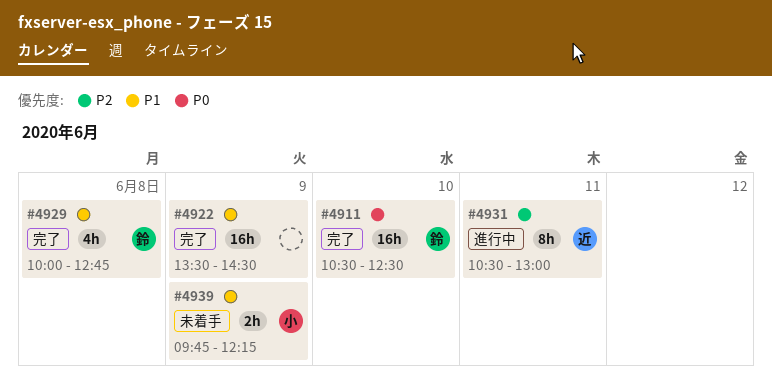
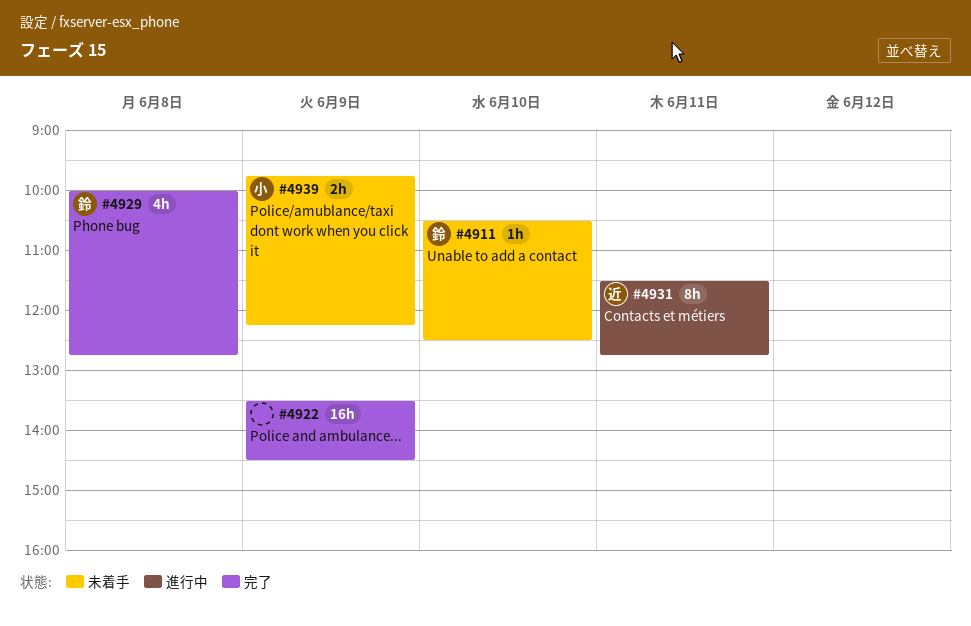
#4911, status: 完了 -> 未着手
#4911, estimate: 16h -> 1h
#4931, begins: 10:30 -> 11:30
#4931, ends: 13:00 -> 12:45

